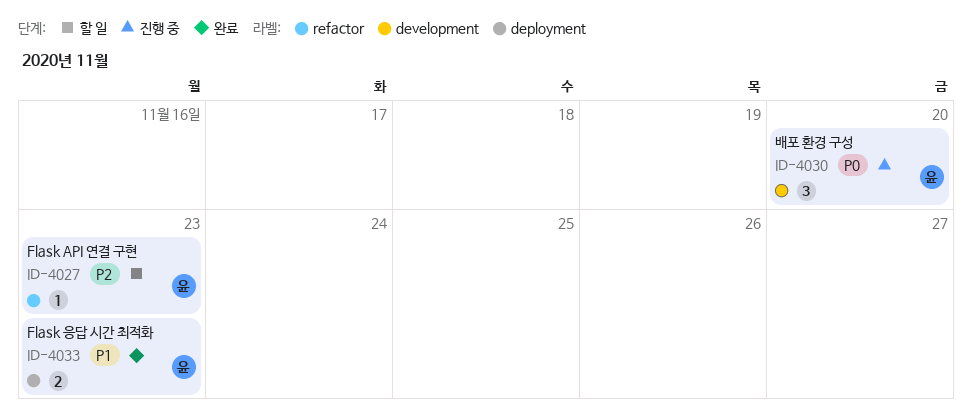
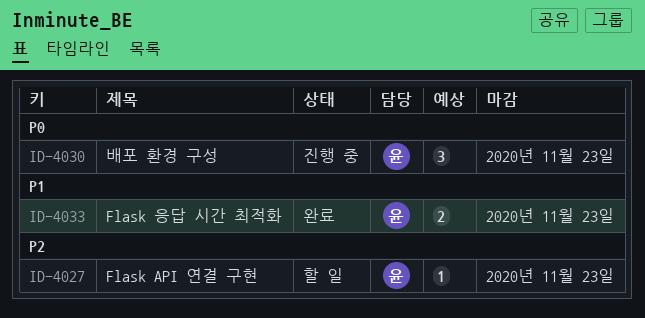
ID-4030, due: Nov 20 -> Nov 23

